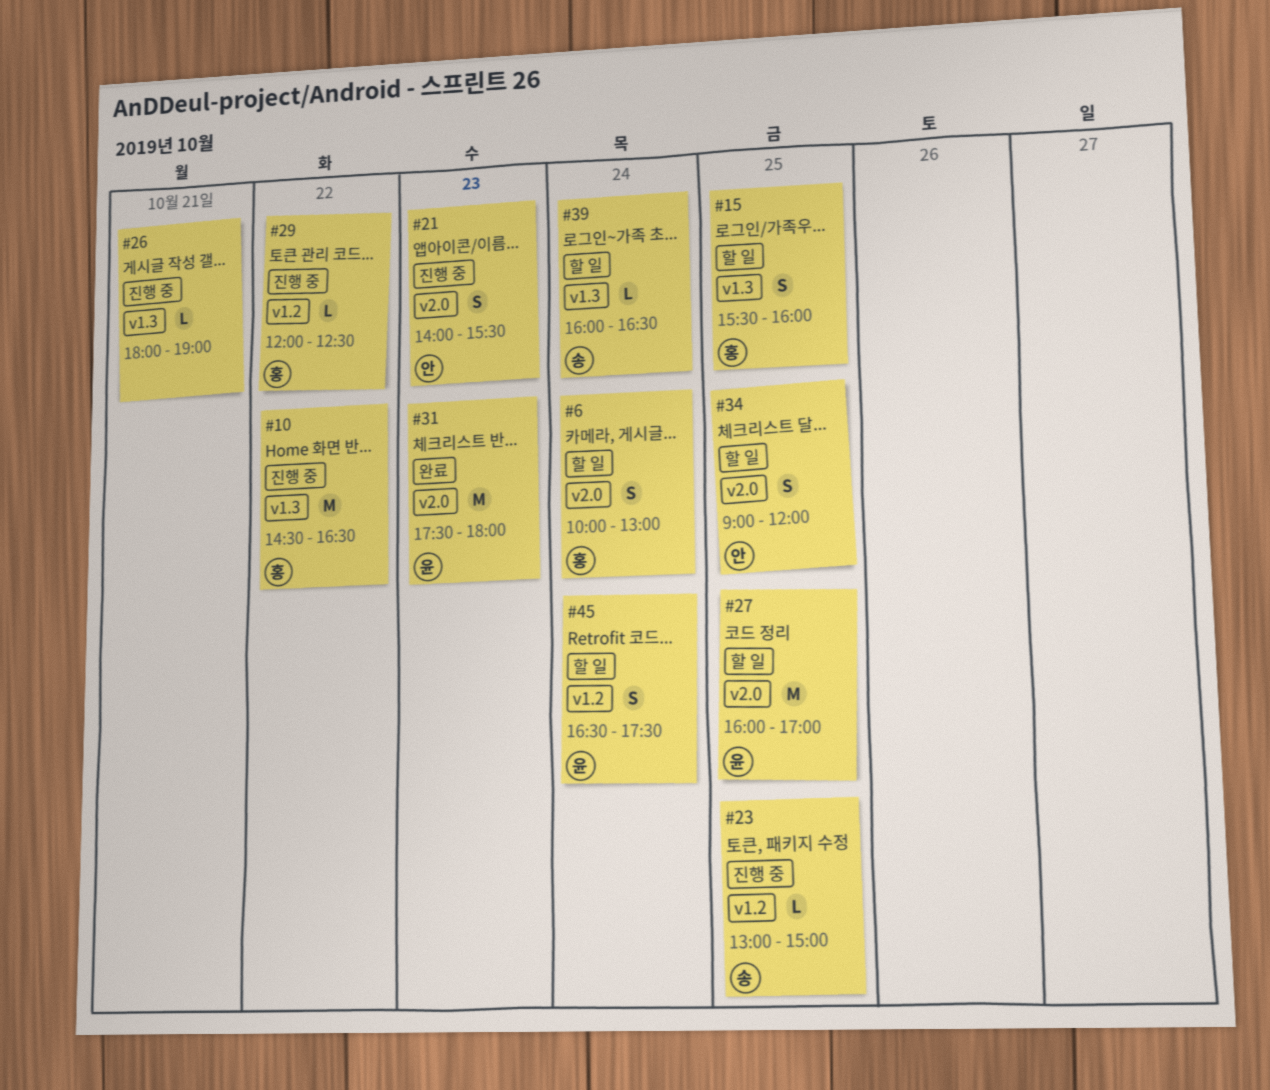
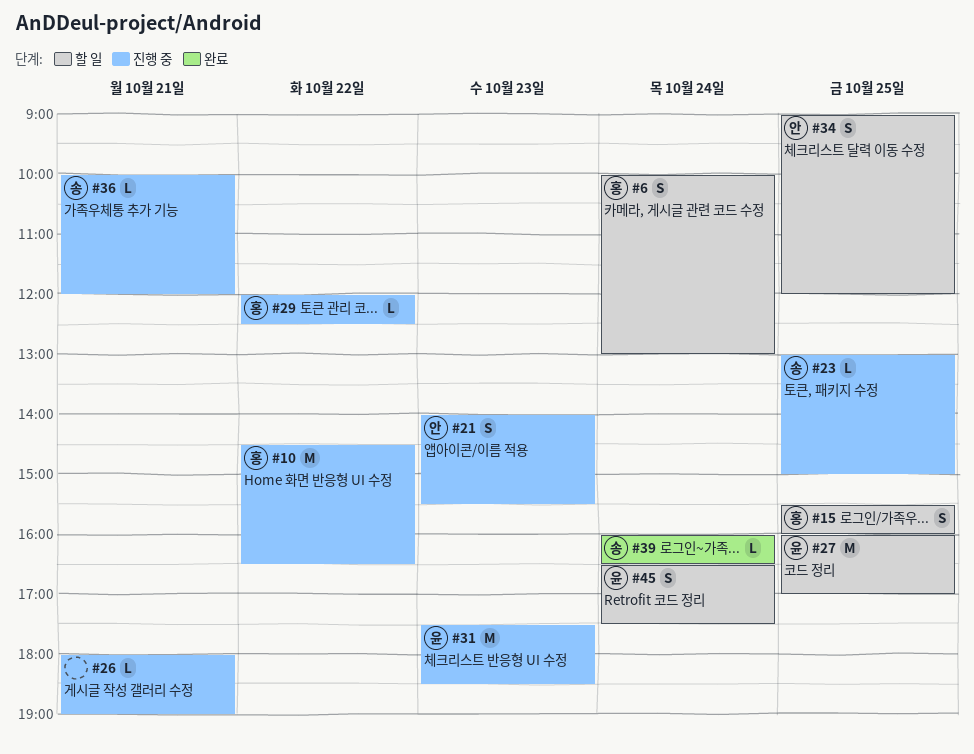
#31, status: 완료 -> 진행 중
#31, ends: 18:00 -> 18:30
#36: none -> present
#39, status: 할 일 -> 완료

